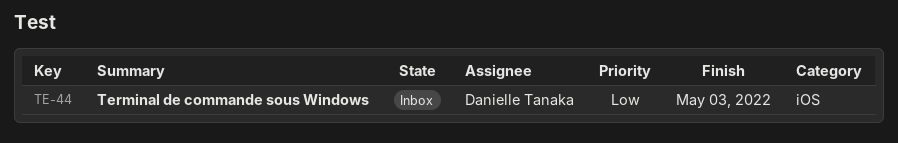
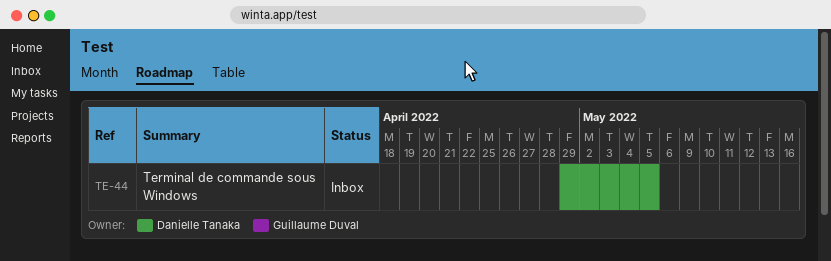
TE-44, due: May 3 -> May 5

